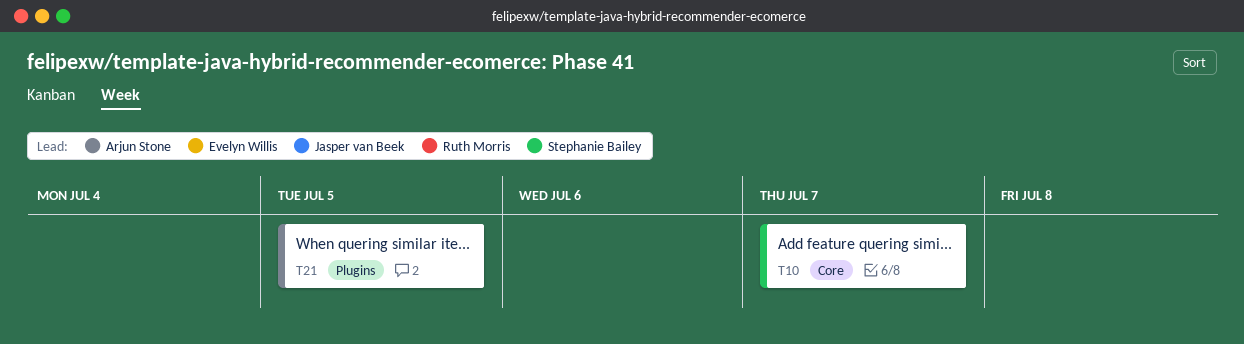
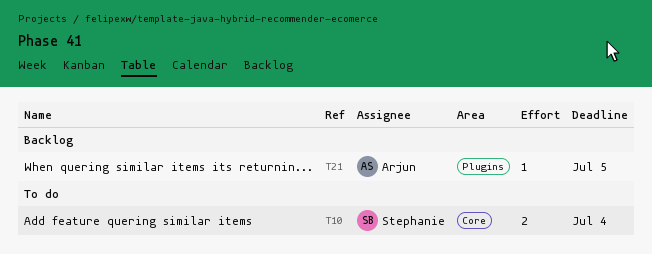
T10, due: Jul 7 -> Jul 4

